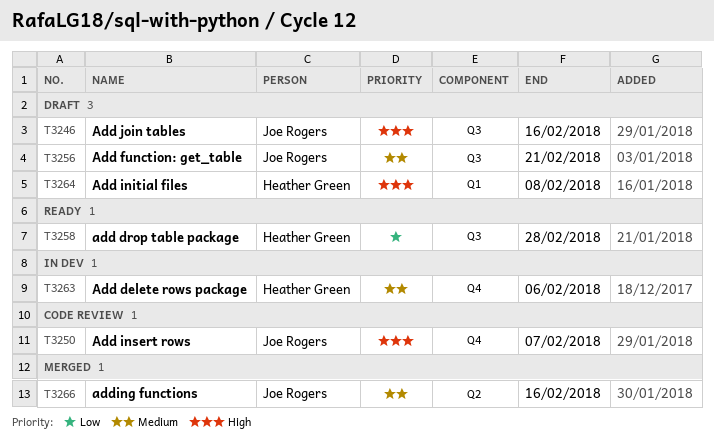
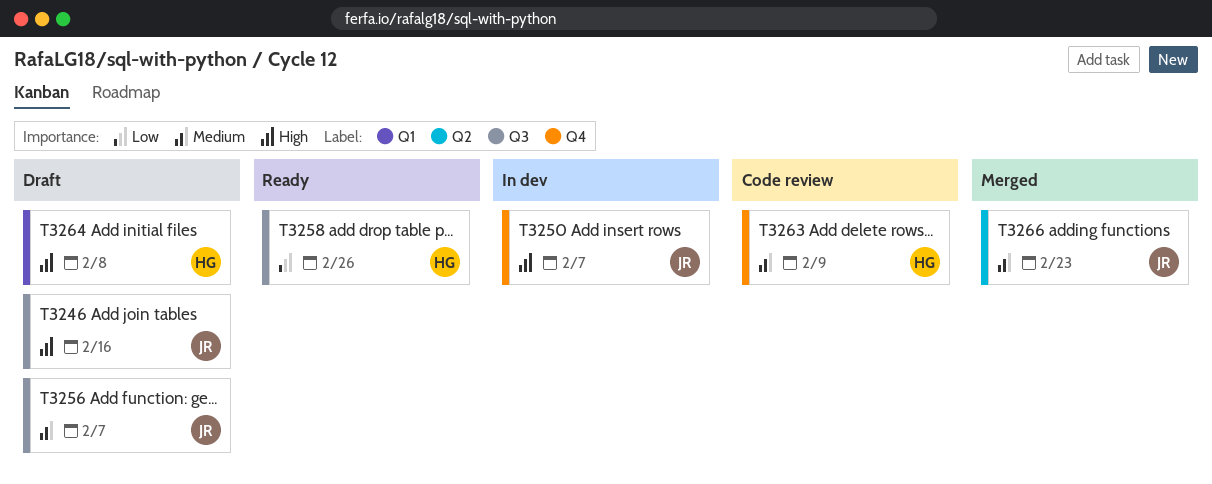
T3250, status: Code review -> In dev
T3256, due: Feb 21 -> Feb 7
T3258, due: Feb 28 -> Feb 26
T3263, status: In dev -> Code review
T3263, due: Feb 6 -> Feb 9
T3266, due: Feb 16 -> Feb 23

